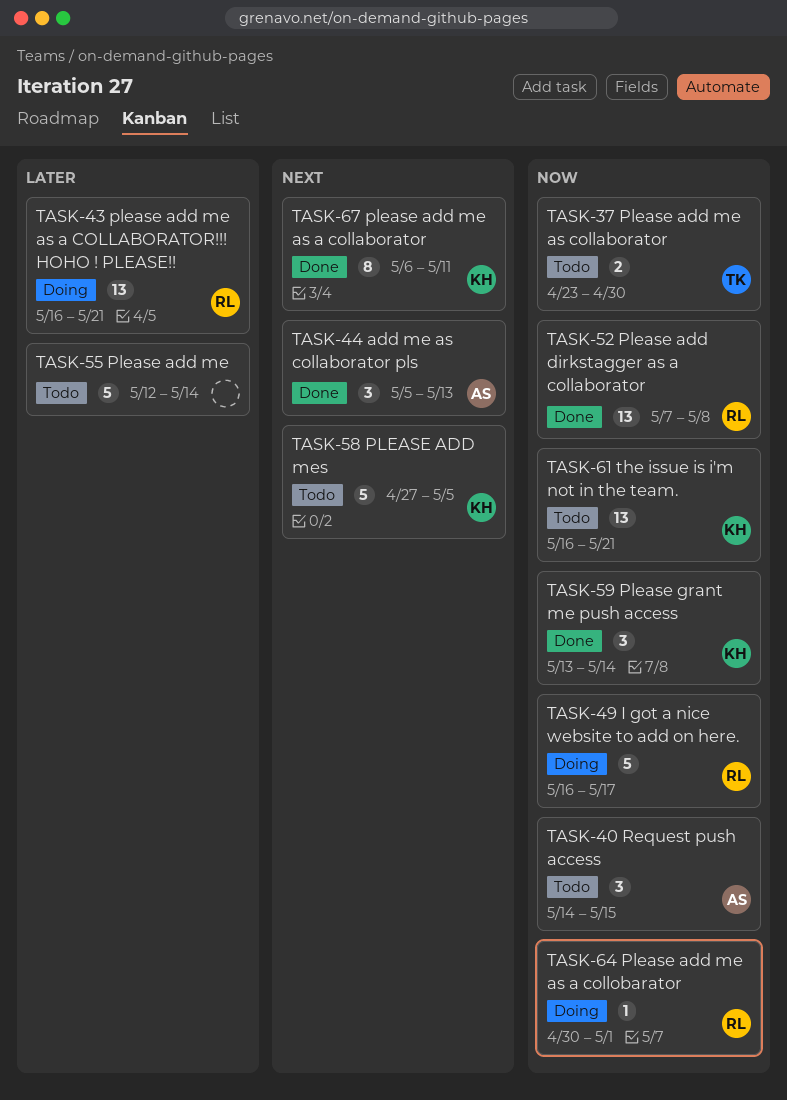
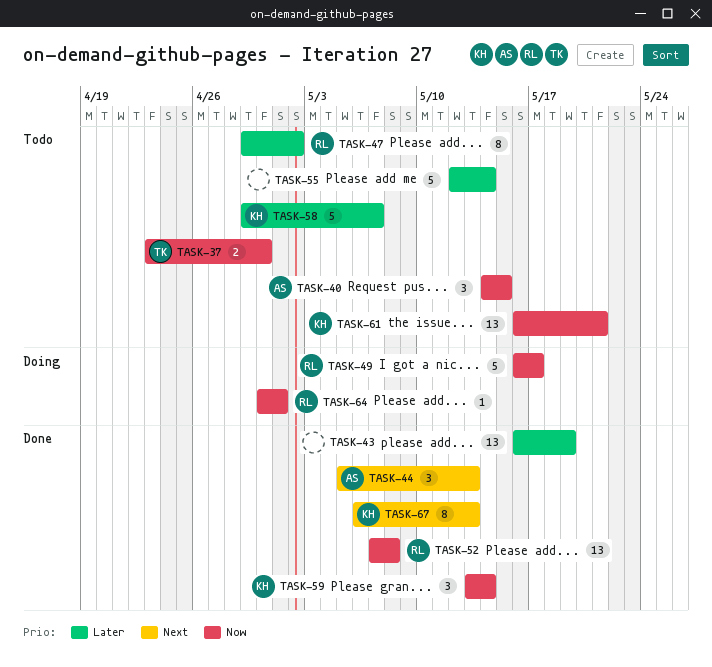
TASK-43, status: Doing -> Done
TASK-43, owner: RL -> none
TASK-43, due: May 21 -> May 19
TASK-47: none -> present
TASK-58, priority: Next -> Later
TASK-58, start: Apr 27 -> Apr 29
TASK-58, due: May 5 -> May 7
TASK-67, due: May 11 -> May 13

